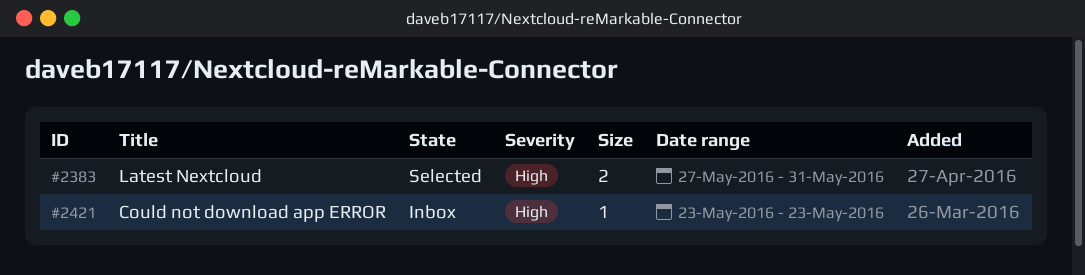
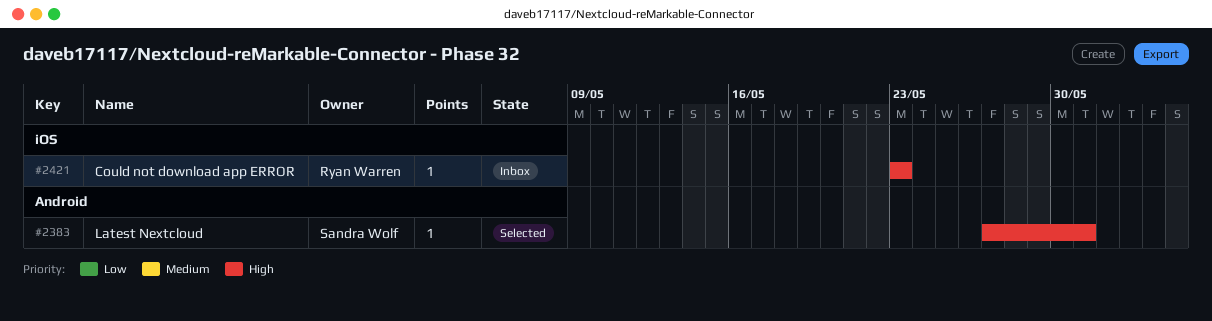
#2383, estimate: 2 -> 1

